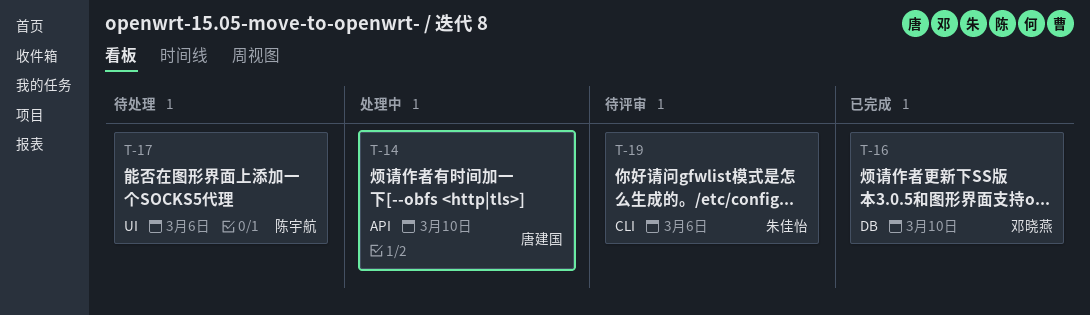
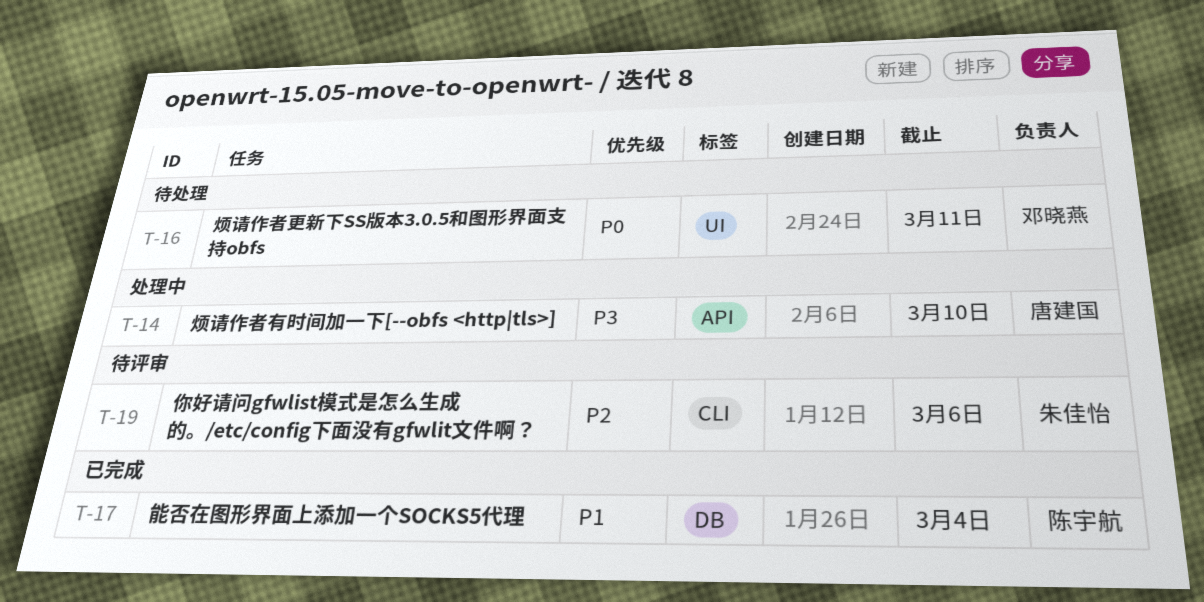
T-16, status: 已完成 -> 待处理
T-16, label: DB -> UI
T-16, due: Mar 10 -> Mar 11
T-17, status: 待处理 -> 已完成
T-17, label: UI -> DB
T-17, due: Mar 6 -> Mar 4

